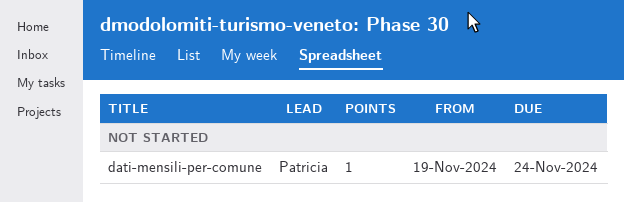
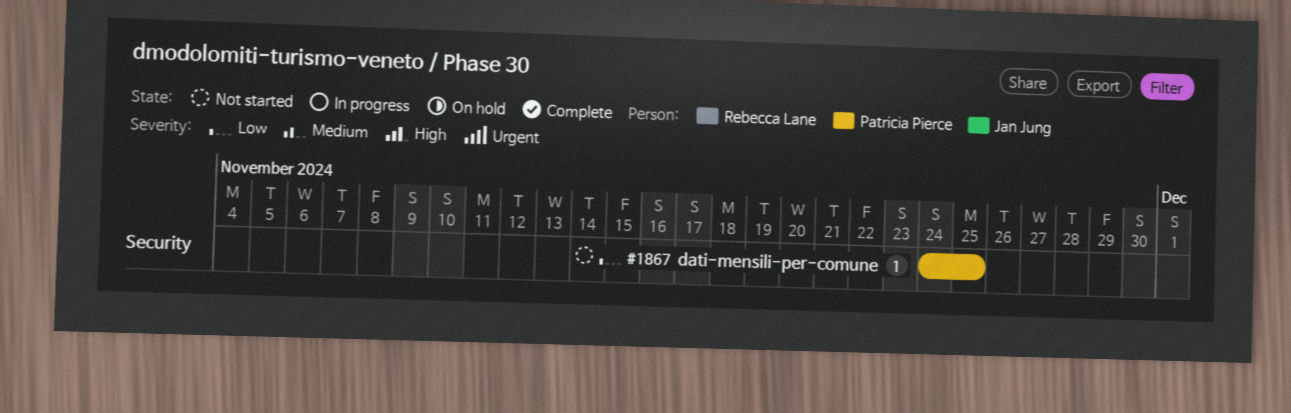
dati-mensili-per-comune, start: Nov 19 -> Nov 24
dati-mensili-per-comune, due: Nov 24 -> Nov 25

